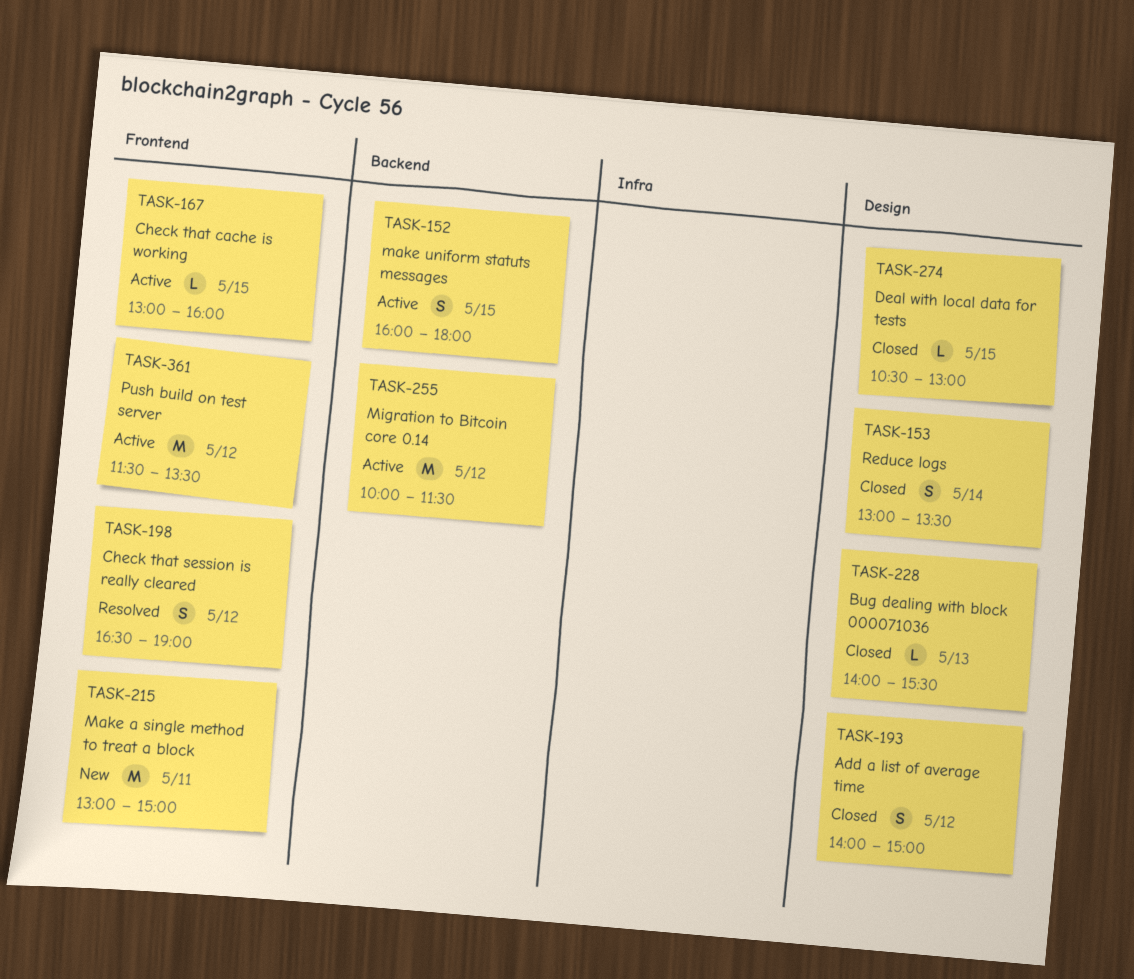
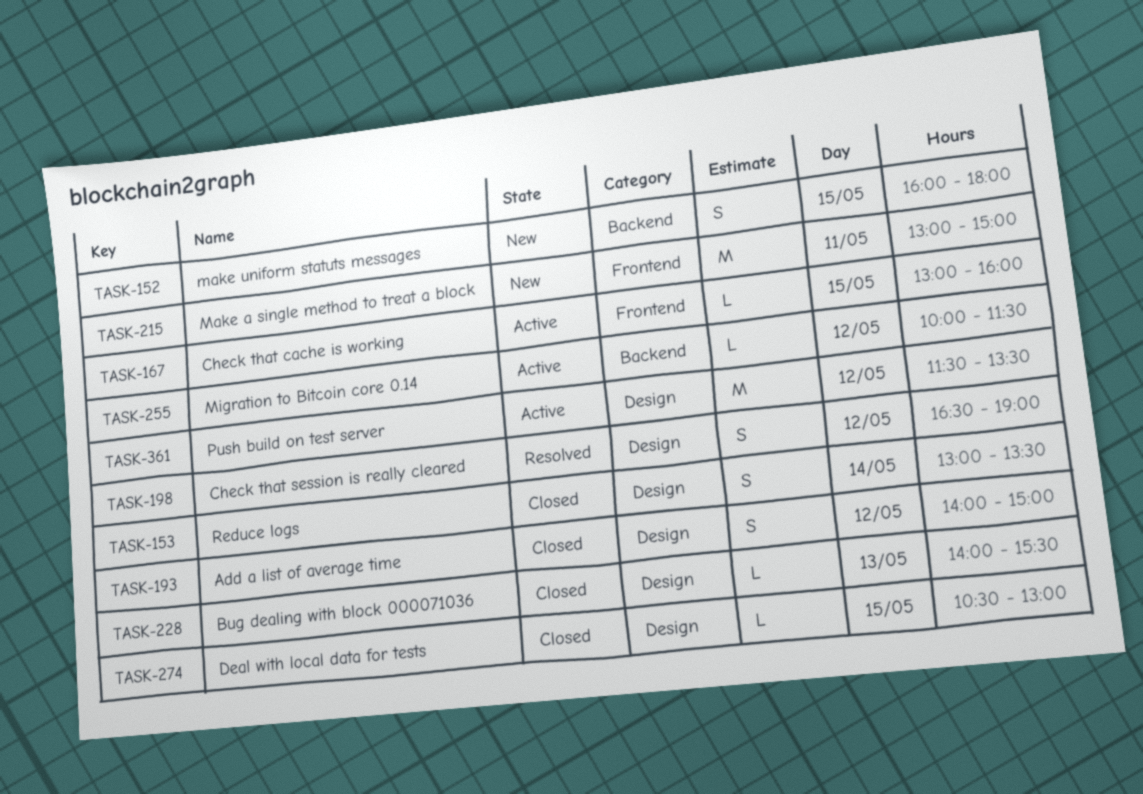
TASK-152, status: Active -> New
TASK-198, label: Frontend -> Design
TASK-255, estimate: M -> L
TASK-361, label: Frontend -> Design

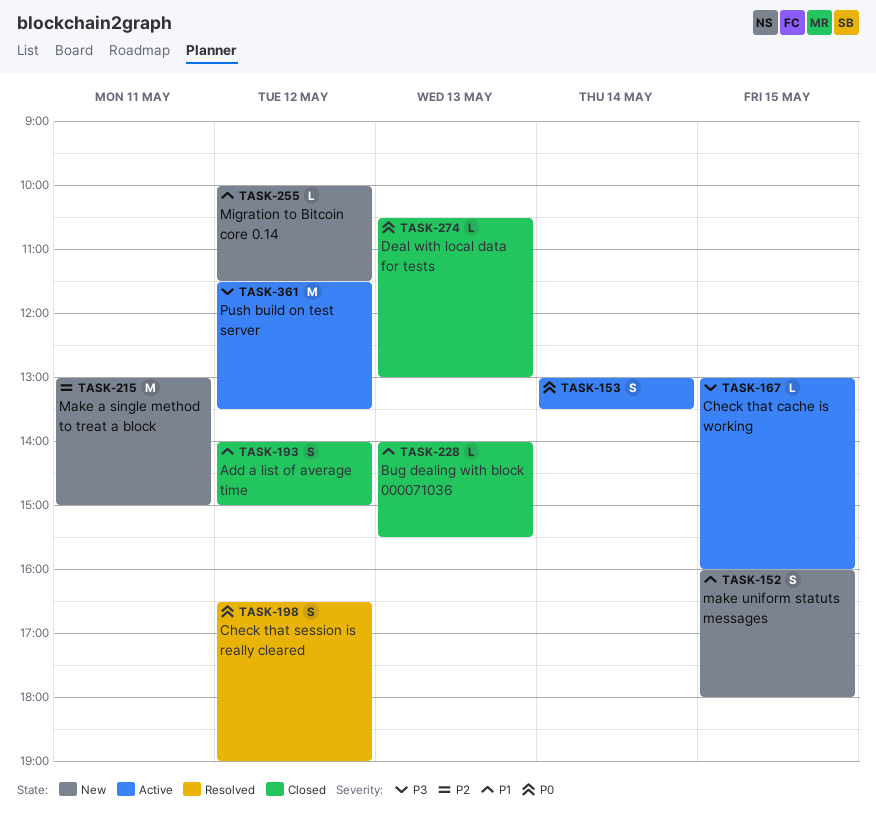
TASK-153, status: Closed -> Active
TASK-255, status: Active -> New
TASK-274, day: May 15 -> May 13

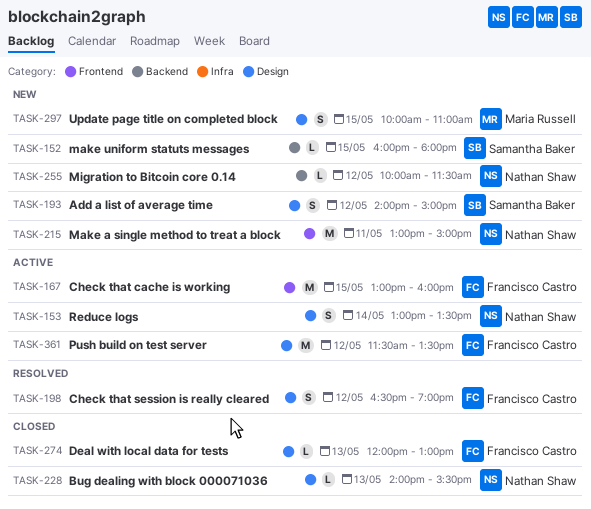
TASK-152, estimate: S -> L
TASK-167, estimate: L -> M
TASK-193, status: Closed -> New
TASK-274, begins: 10:30 -> 12:00
TASK-297: none -> present

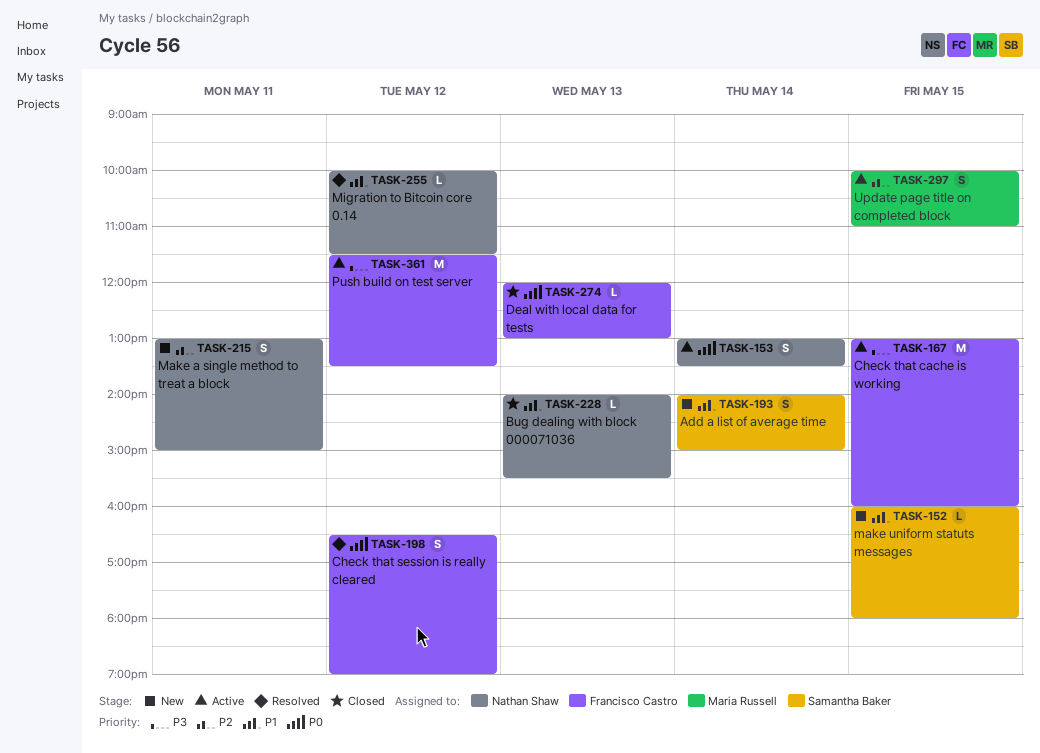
TASK-193, day: May 12 -> May 14
TASK-215, estimate: M -> S
TASK-255, status: New -> Resolved
TASK-297, status: New -> Active

